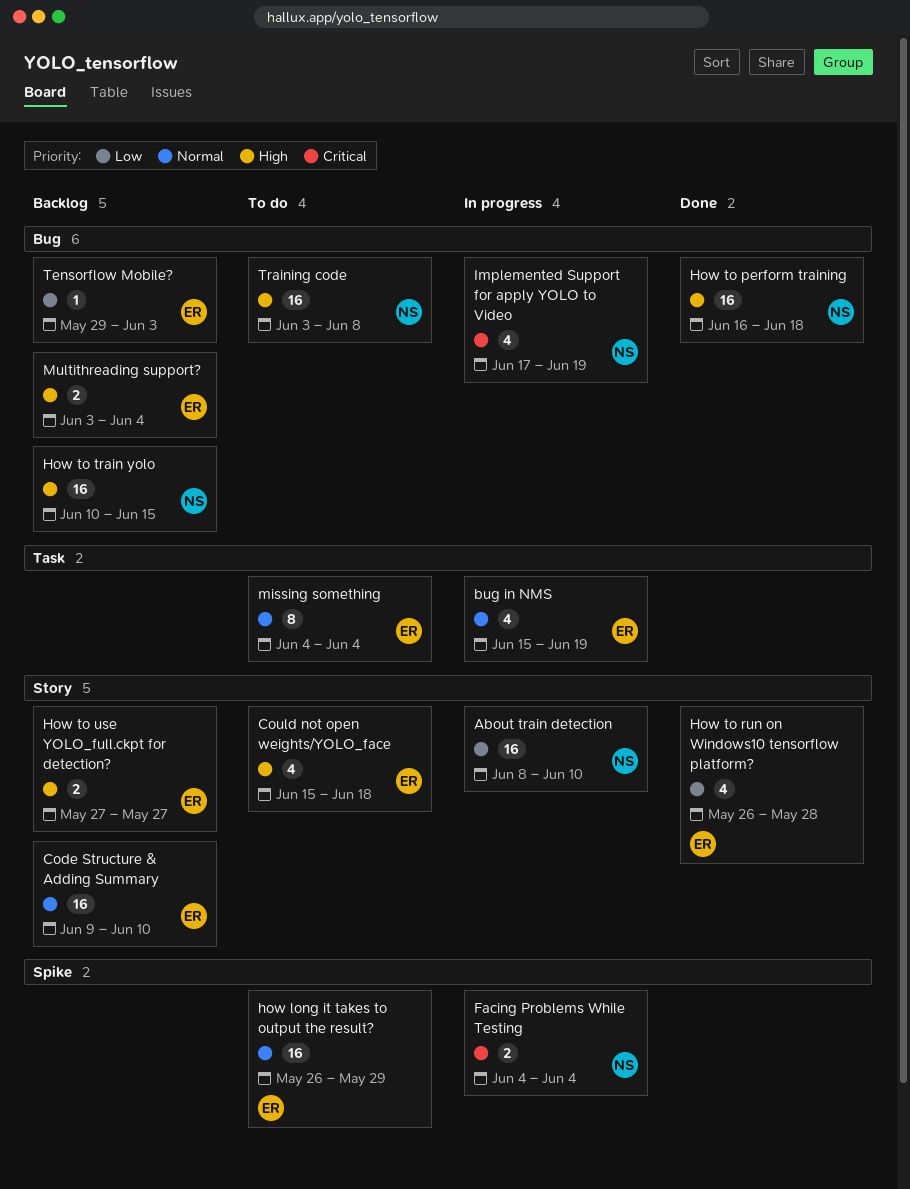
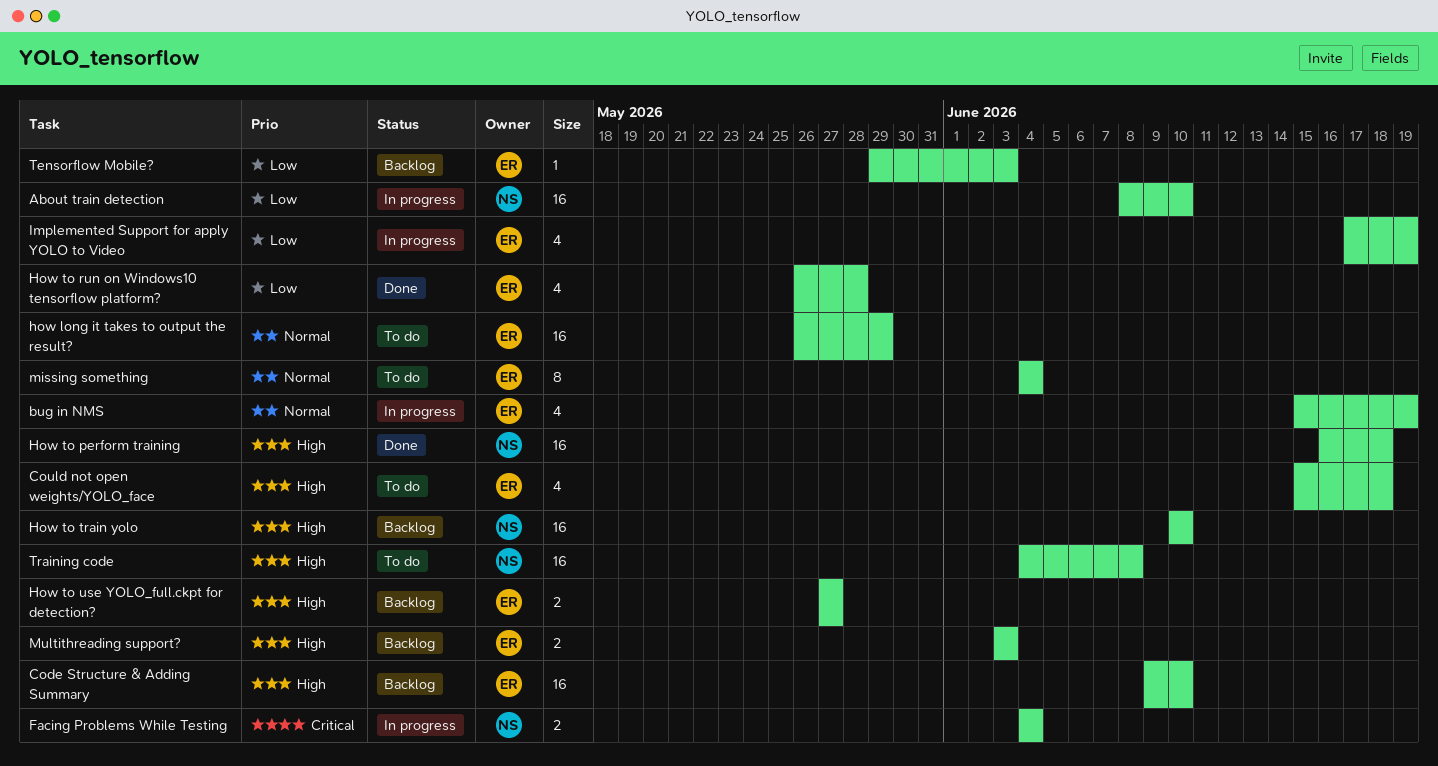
Code Structure & Adding Summary, priority: Normal -> High
How to train yolo, due: Jun 15 -> Jun 10
Implemented Support for apply YOLO to Video, owner: NS -> ER
Implemented Support for apply YOLO to Video, priority: Critical -> Low
Multithreading support?, due: Jun 4 -> Jun 3
Training code, start: Jun 3 -> Jun 4

